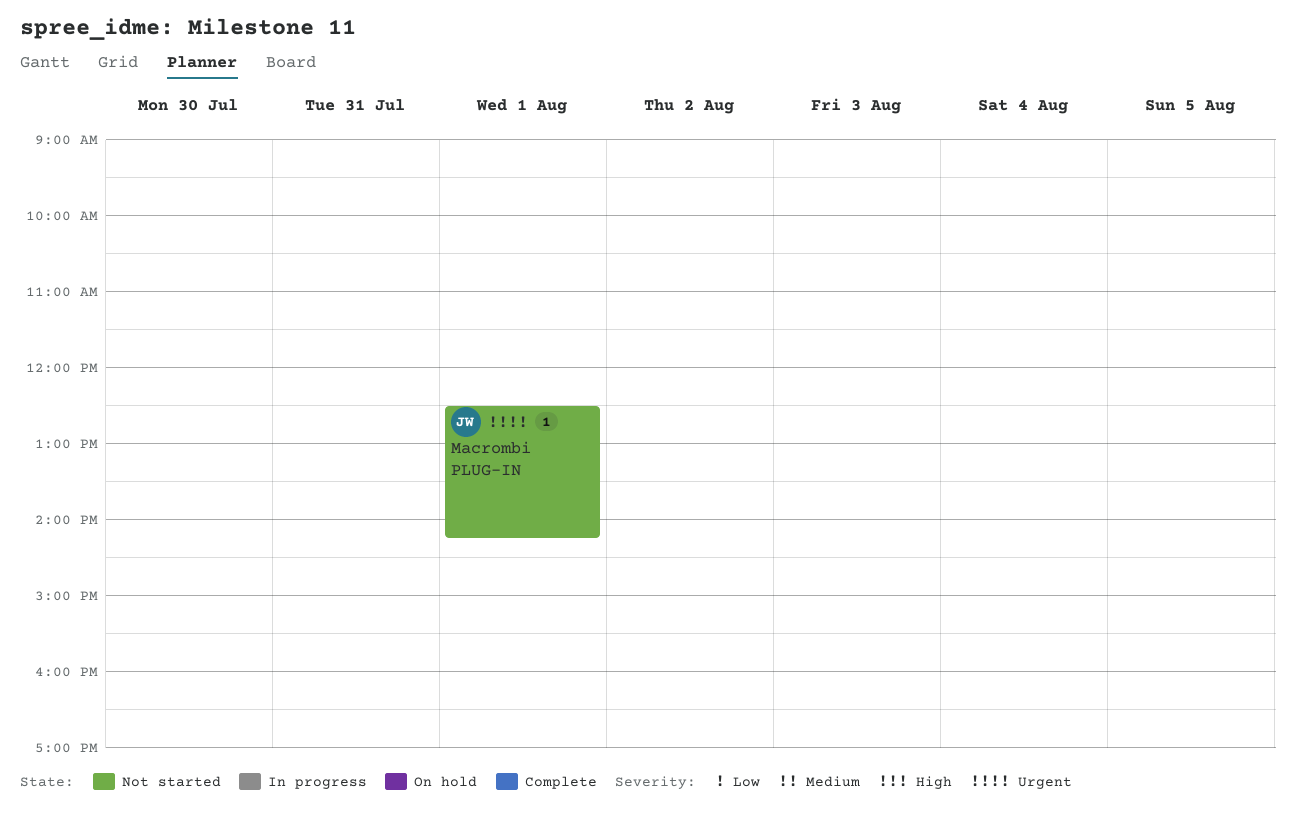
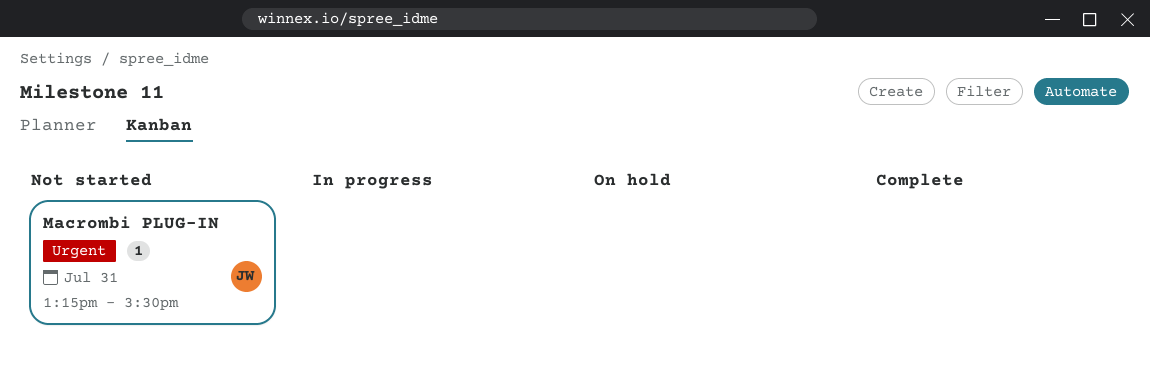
Macrombi PLUG-IN, day: Aug 1 -> Jul 31
Macrombi PLUG-IN, begins: 12:30 -> 13:15
Macrombi PLUG-IN, ends: 14:15 -> 15:30

